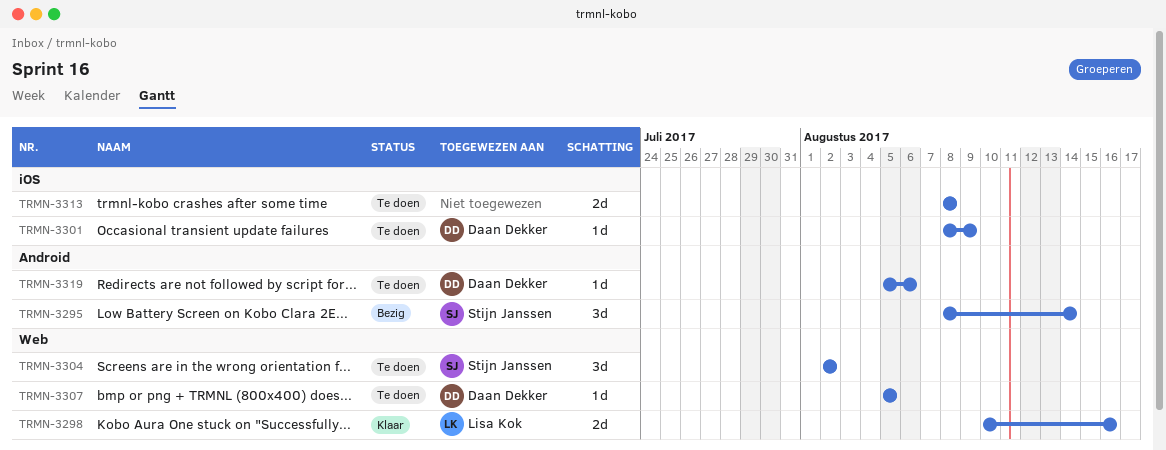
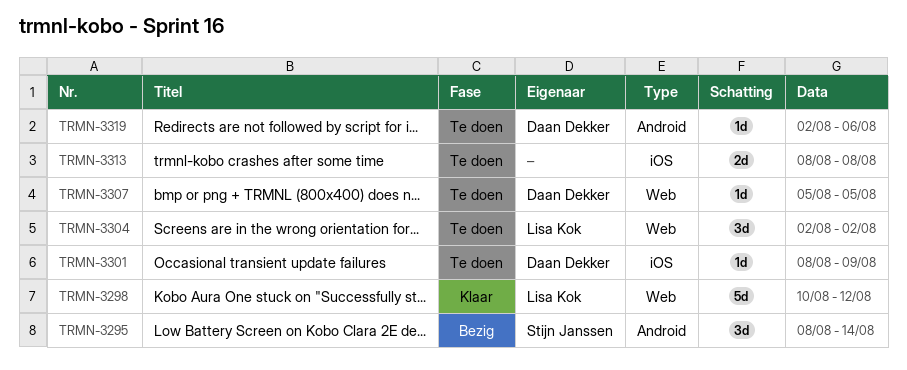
TRMN-3298, estimate: 2d -> 5d
TRMN-3298, due: Aug 16 -> Aug 12
TRMN-3304, owner: Stijn Janssen -> Lisa Kok
TRMN-3319, start: Aug 5 -> Aug 2

